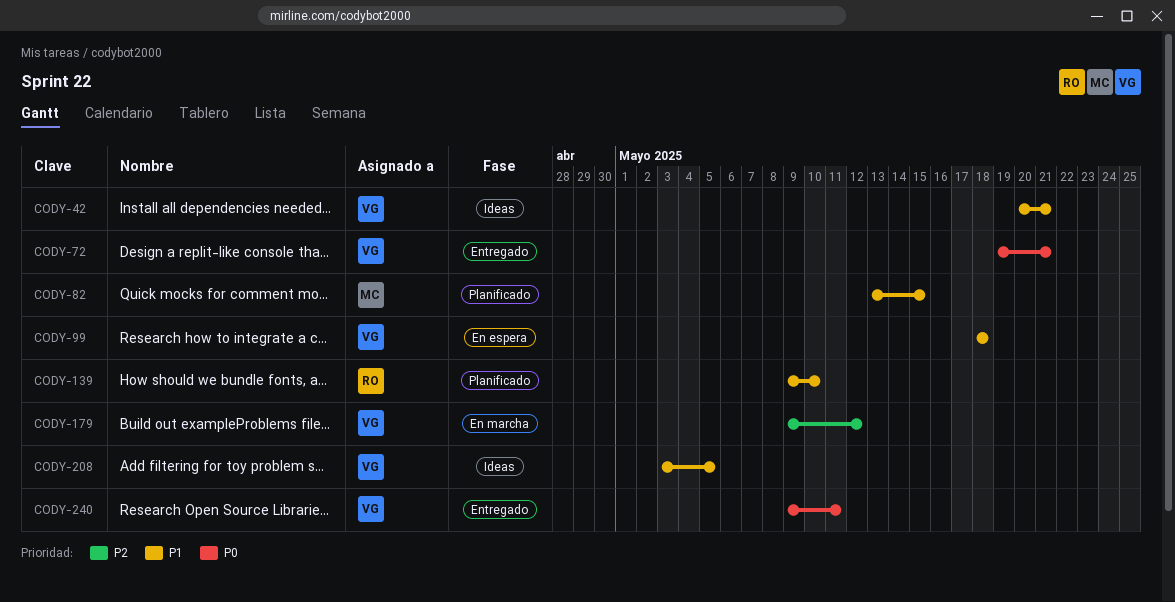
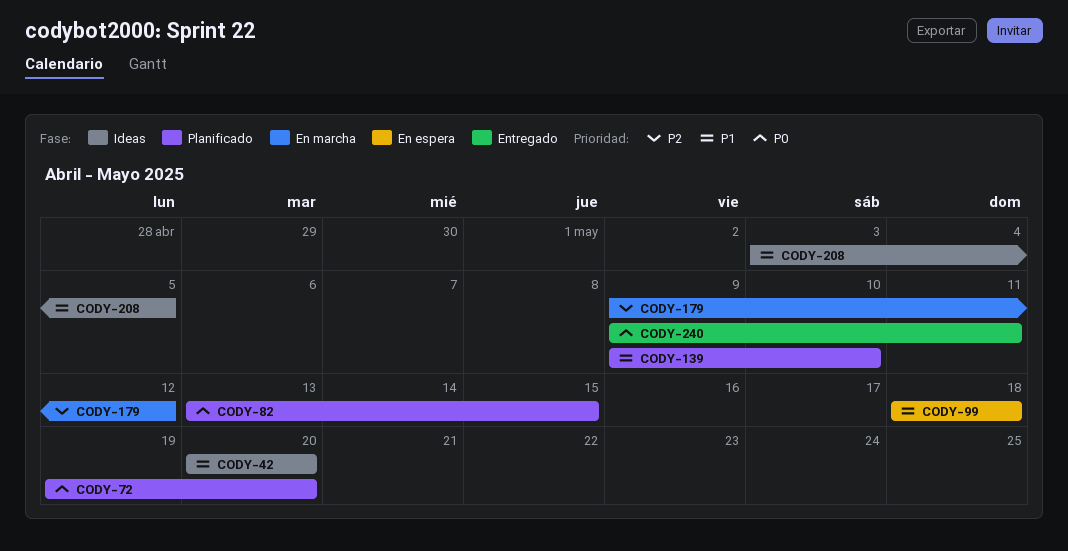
CODY-42, due: May 21 -> May 20
CODY-72, status: Entregado -> Planificado
CODY-72, due: May 21 -> May 20
CODY-82, priority: P1 -> P0

